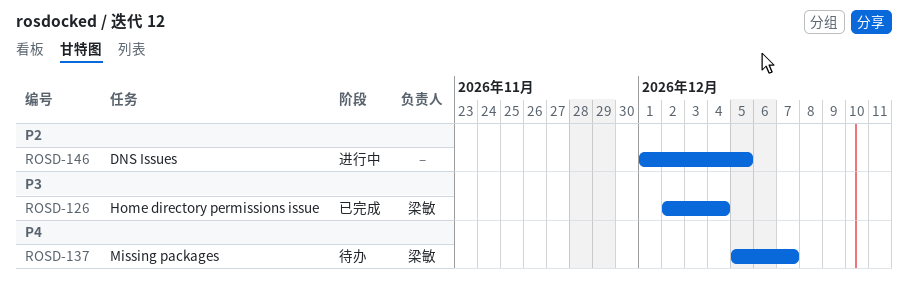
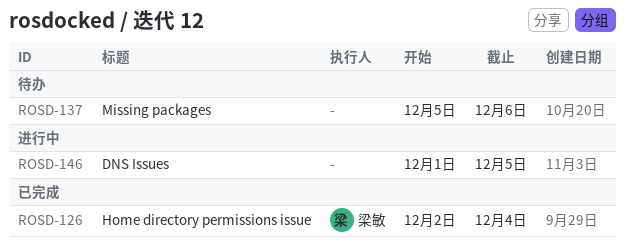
ROSD-137, owner: 梁敏 -> none
ROSD-137, due: Dec 7 -> Dec 6

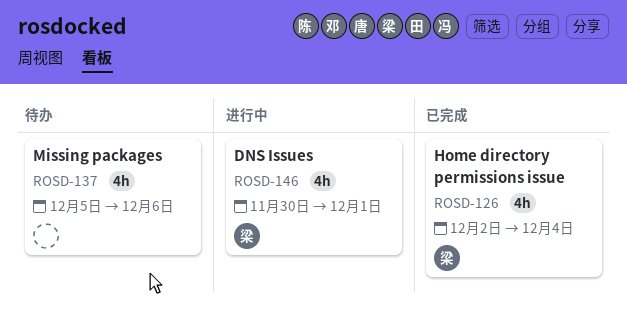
ROSD-146, owner: none -> 梁敏
ROSD-146, start: Dec 1 -> Nov 30
ROSD-146, due: Dec 5 -> Dec 1

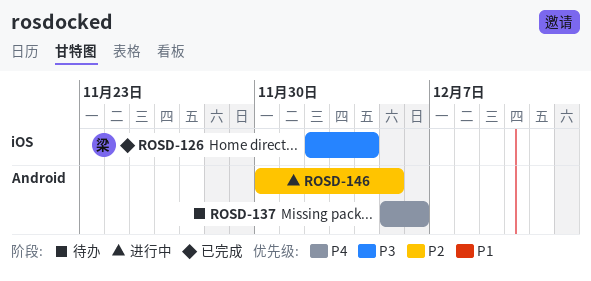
ROSD-146, owner: 梁 -> none
ROSD-146, due: Dec 1 -> Dec 5

